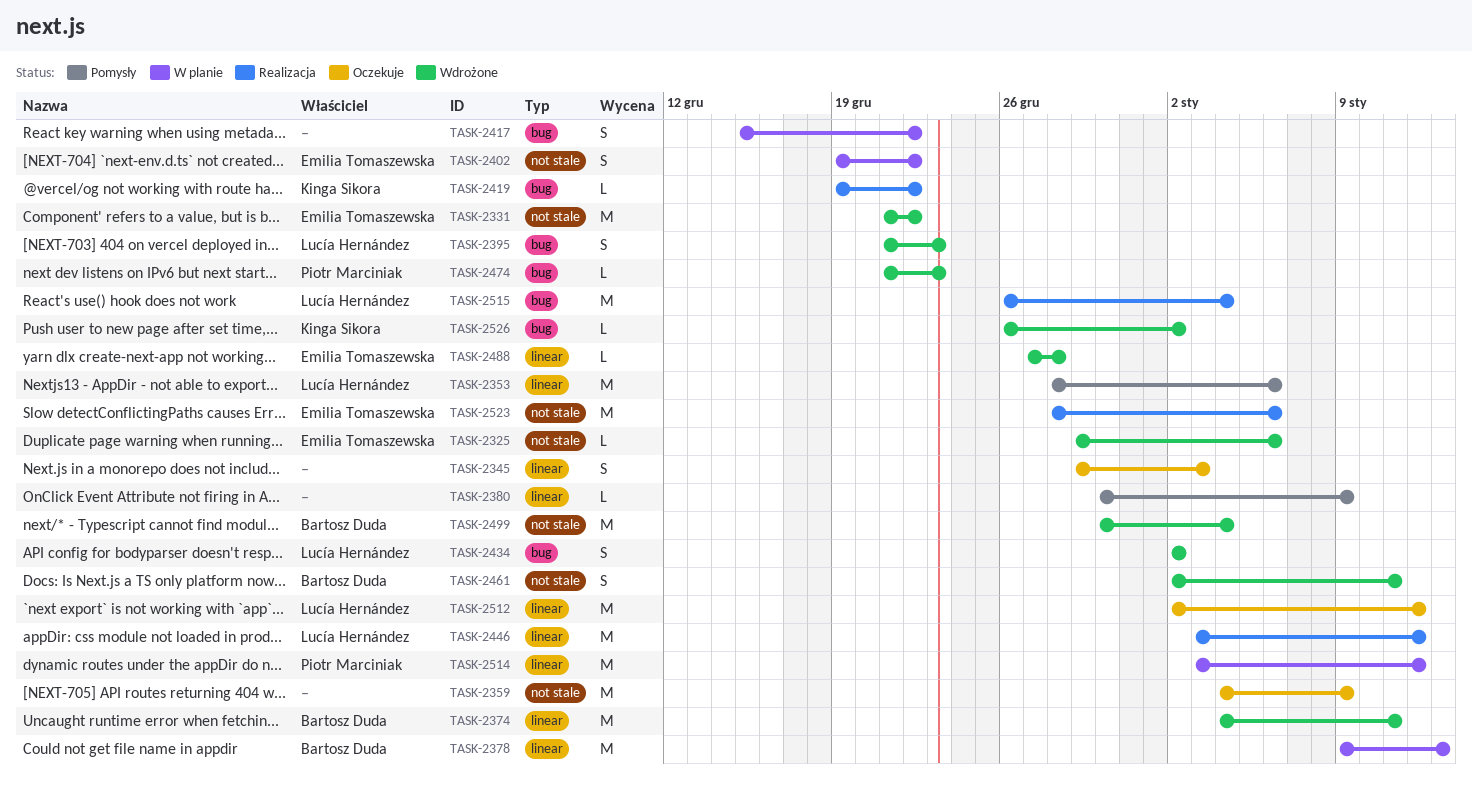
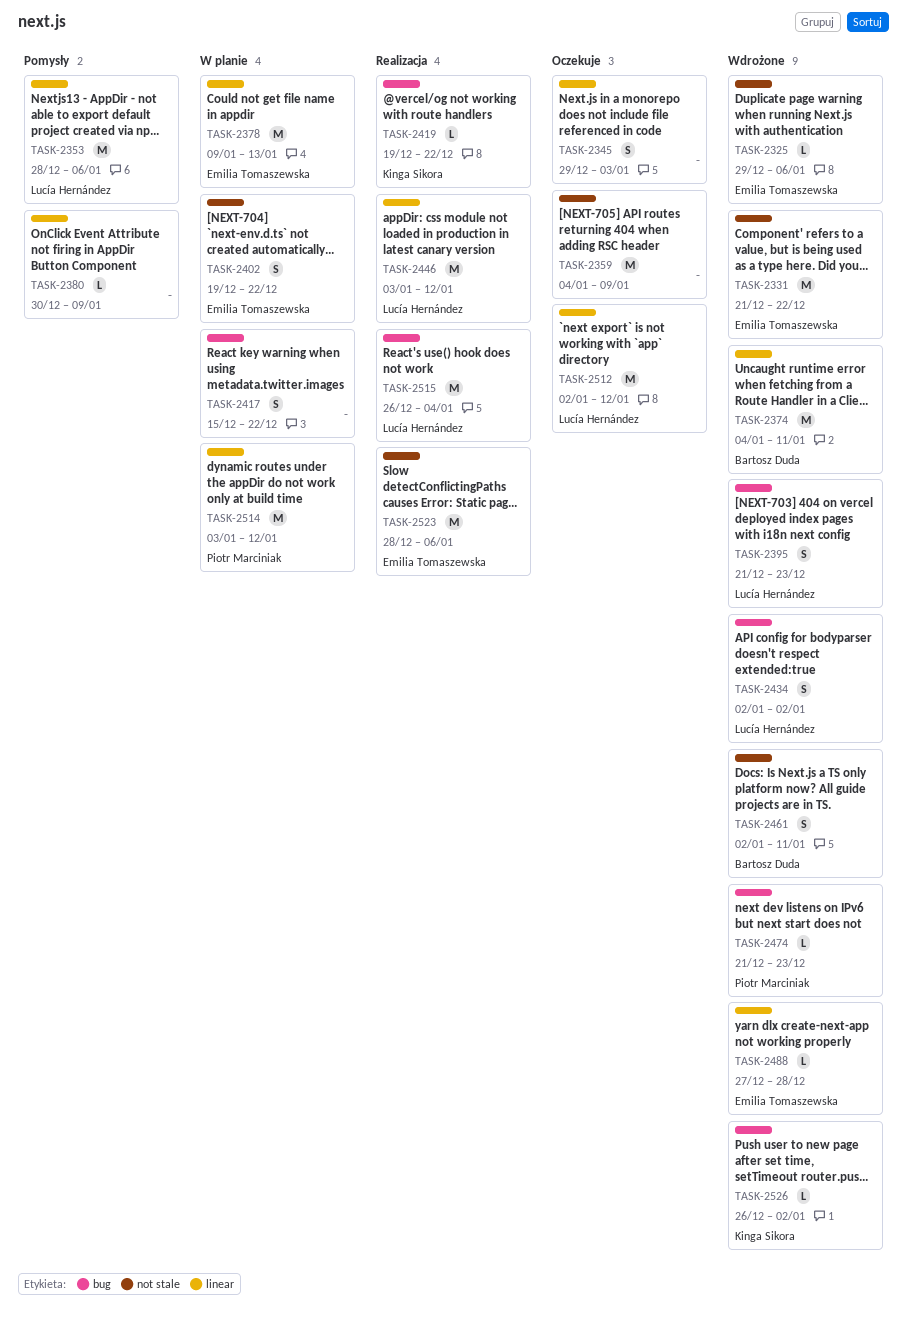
TASK-2378, owner: Bartosz Duda -> Emilia Tomaszewska
TASK-2499: present -> none

